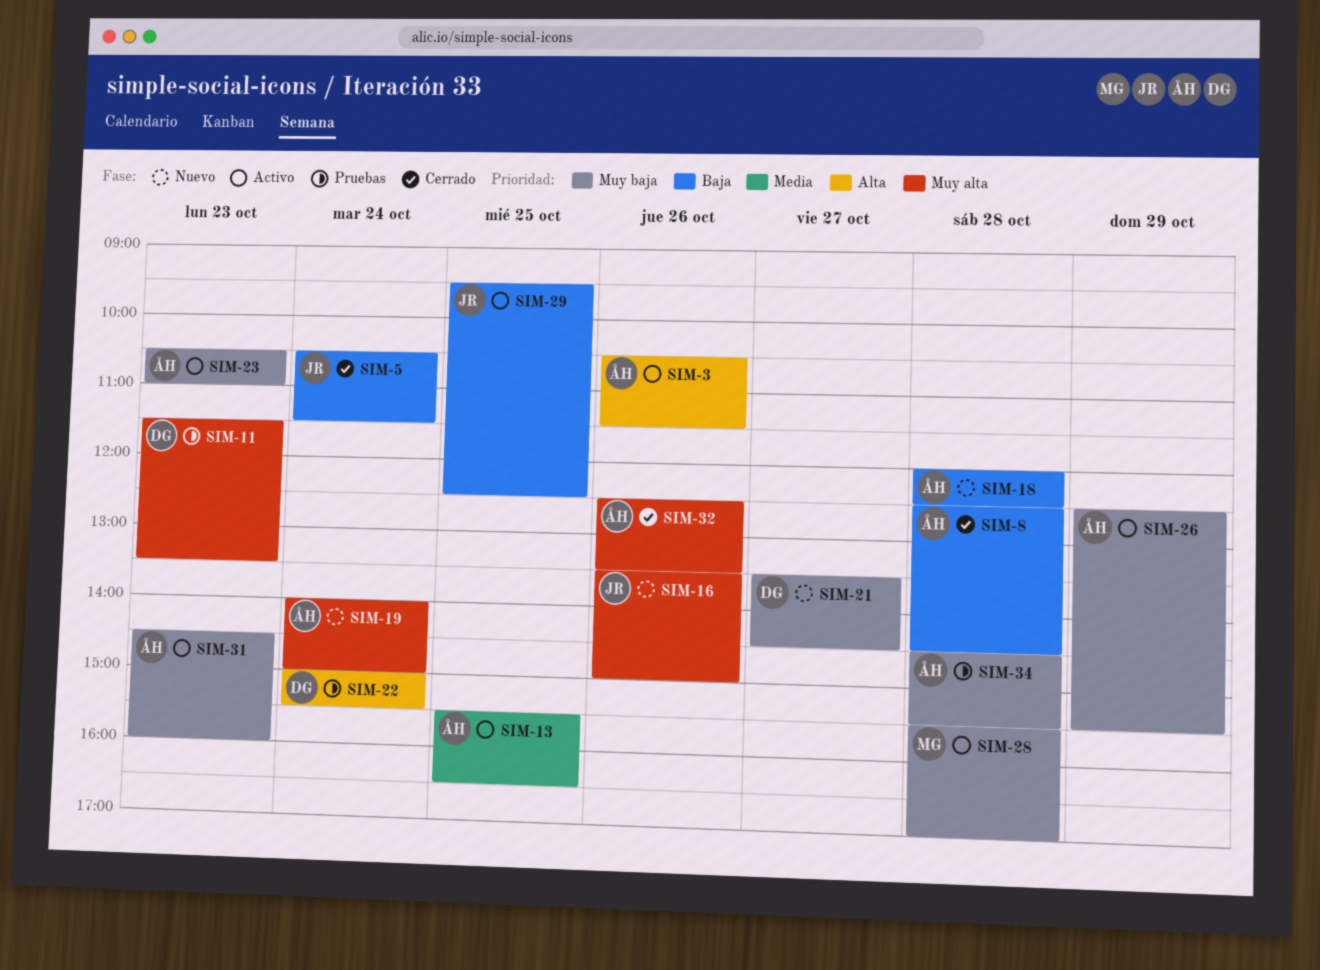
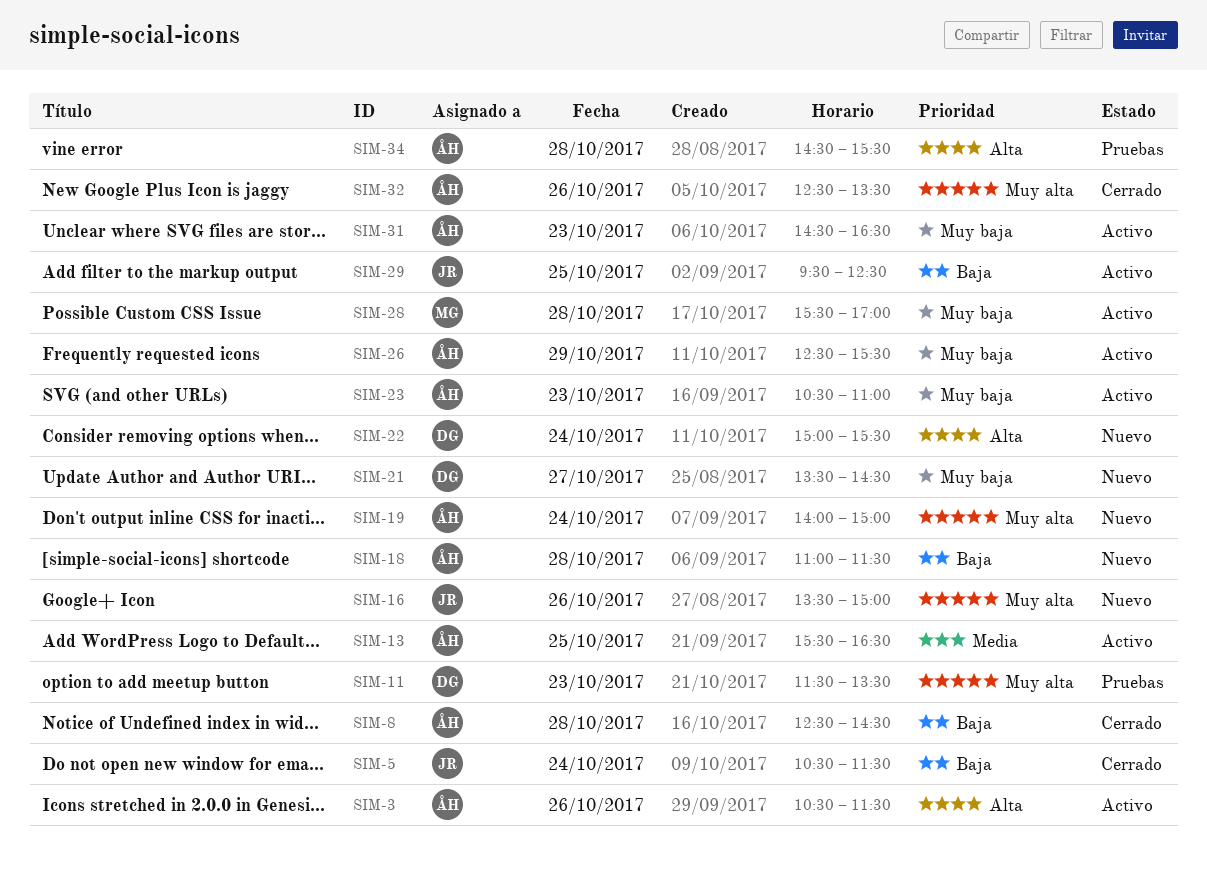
SIM-18, begins: 12:00 -> 11:00
SIM-18, ends: 12:30 -> 11:30
SIM-22, status: Pruebas -> Nuevo
SIM-31, ends: 16:00 -> 16:30
SIM-34, priority: Muy baja -> Alta

